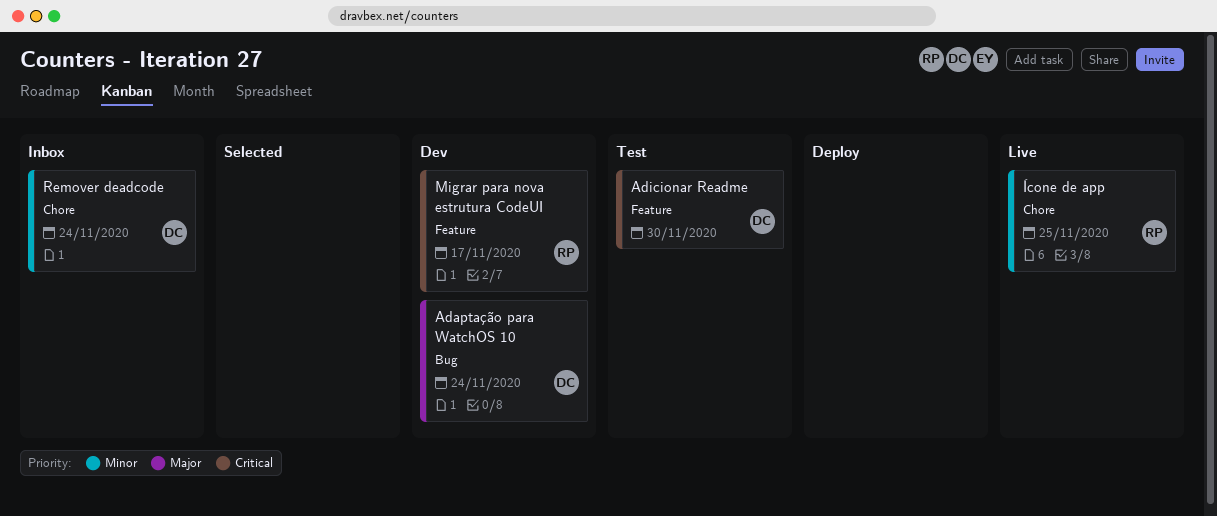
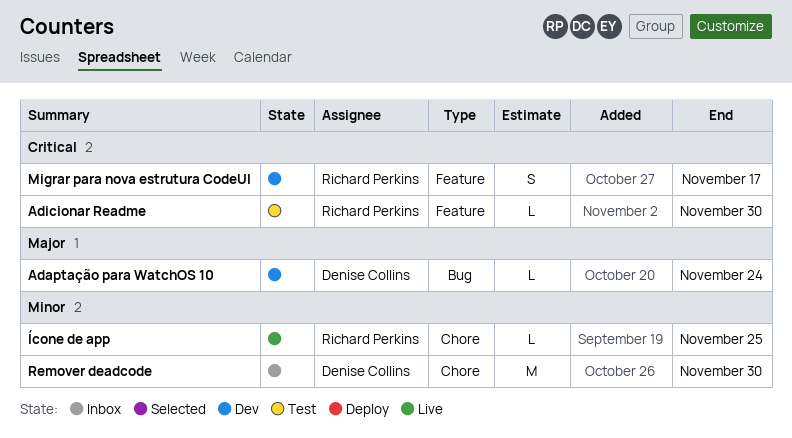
Adicionar Readme, owner: Denise Collins -> Richard Perkins
Remover deadcode, due: Nov 24 -> Nov 30

